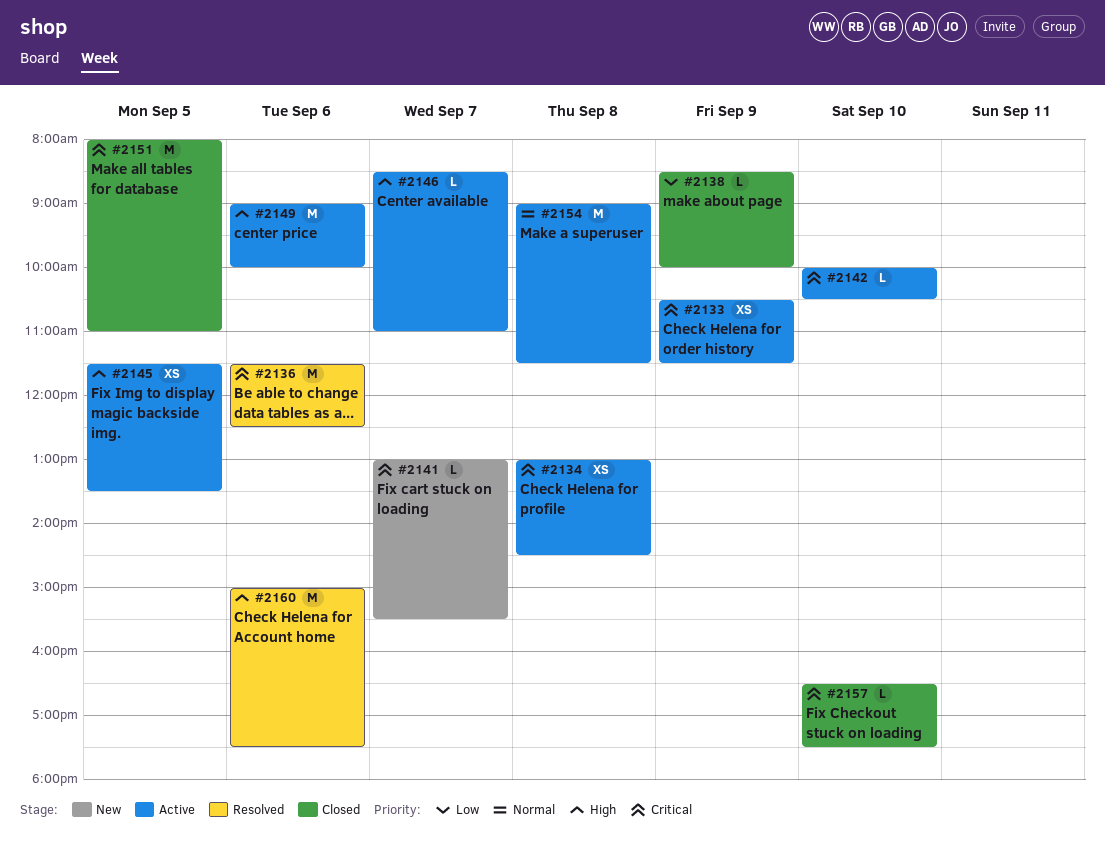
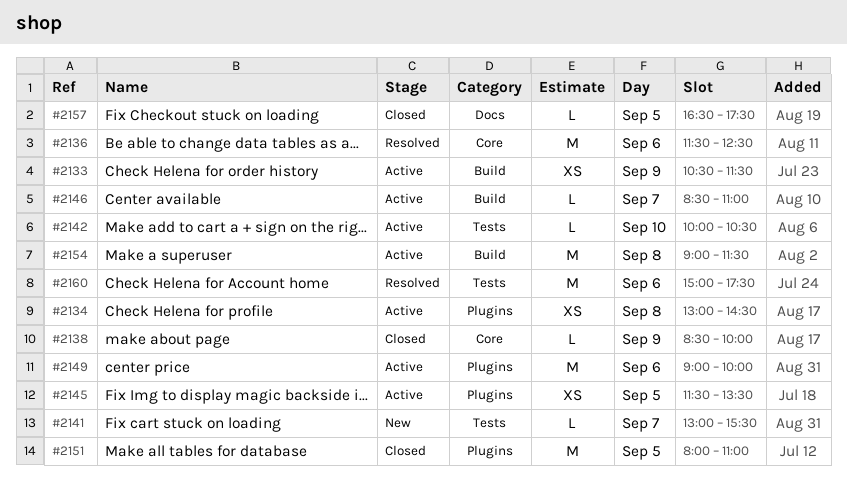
#2157, day: Sep 10 -> Sep 5

